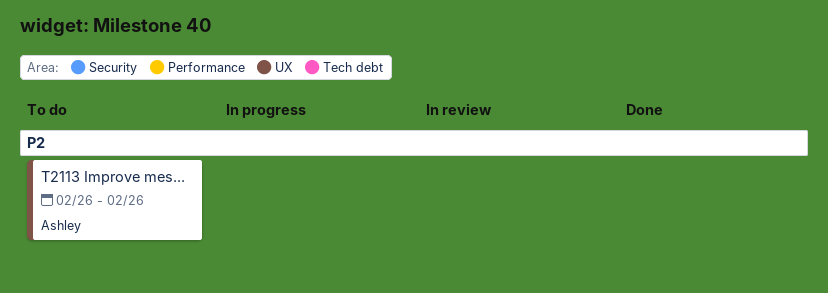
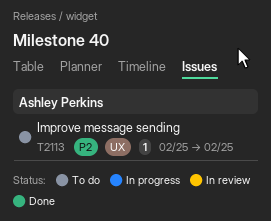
T2113, start: Feb 26 -> Feb 25
T2113, due: Feb 26 -> Feb 25

